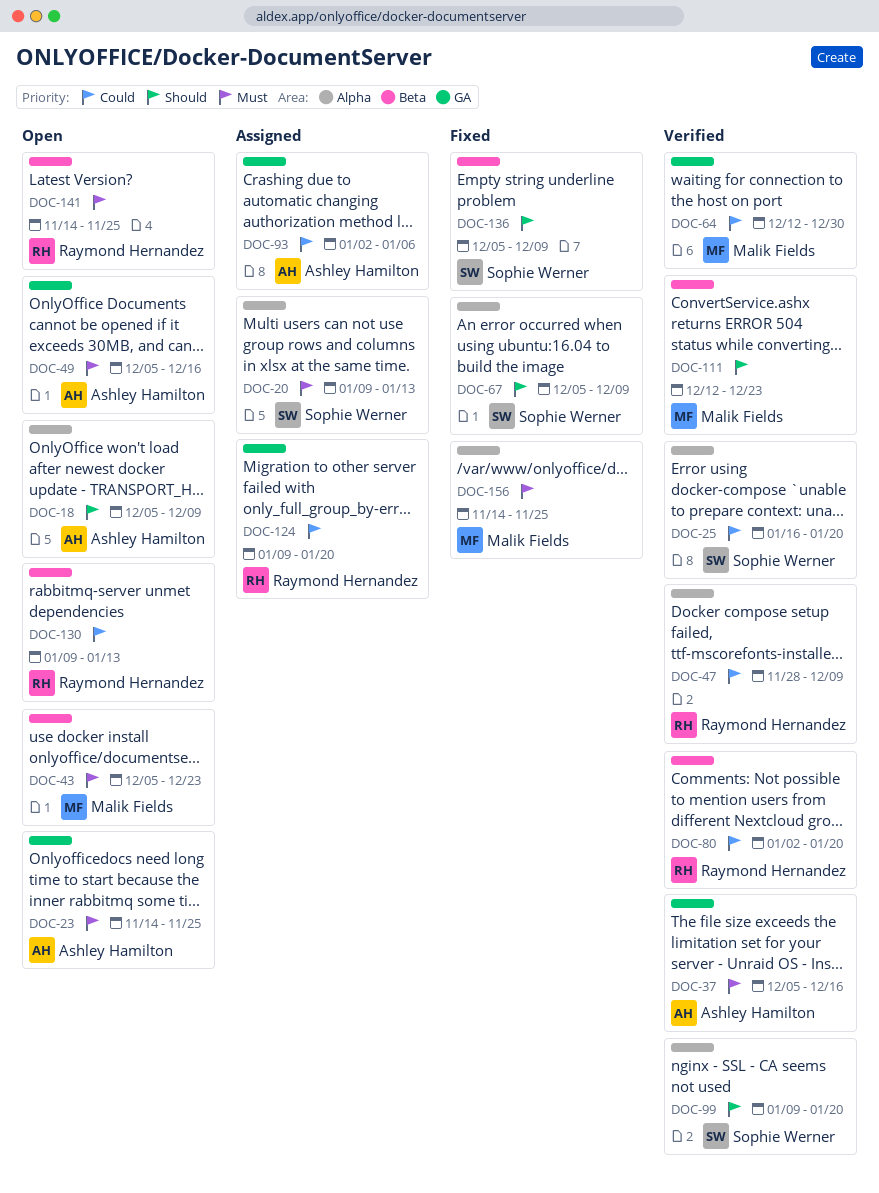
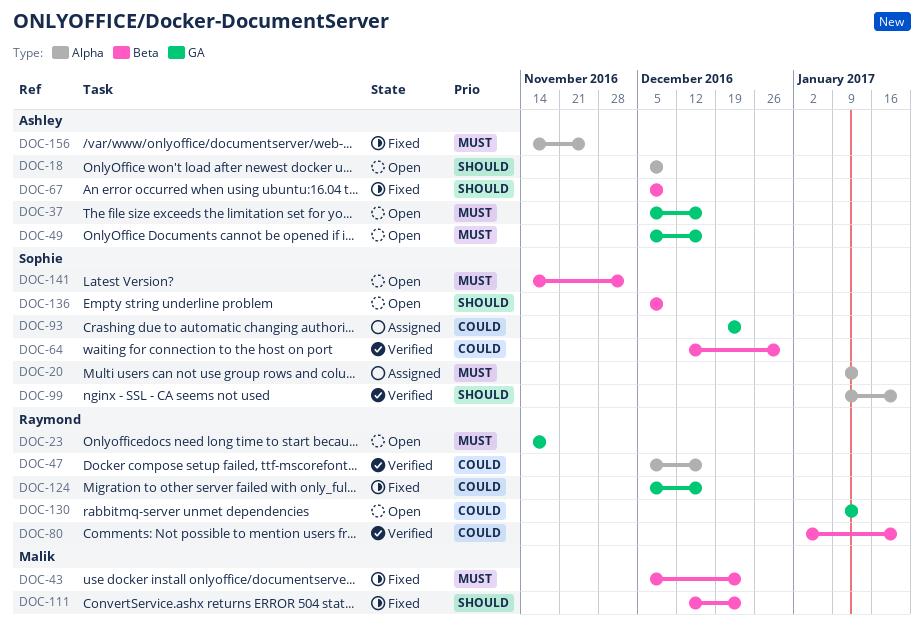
DOC-23, owner: Ashley Hamilton -> Raymond Hernandez
DOC-23, due: Nov 25 -> Nov 18
DOC-25: present -> none
DOC-37, status: Verified -> Open
DOC-43, status: Open -> Fixed
DOC-47, start: Nov 28 -> Dec 5
DOC-47, due: Dec 9 -> Dec 16
DOC-64, owner: Malik Fields -> Sophie Werner
DOC-64, label: GA -> Beta
DOC-67, owner: Sophie Werner -> Ashley Hamilton
DOC-67, label: Alpha -> Beta
DOC-93, owner: Ashley Hamilton -> Sophie Werner
DOC-93, start: Jan 2 -> Dec 19
DOC-93, due: Jan 6 -> Dec 23
DOC-111, status: Verified -> Fixed
DOC-124, status: Assigned -> Fixed
DOC-124, start: Jan 9 -> Dec 5
DOC-124, due: Jan 20 -> Dec 16
DOC-130, label: Beta -> GA
DOC-136, status: Fixed -> Open
DOC-141, owner: Raymond Hernandez -> Sophie Werner
DOC-141, due: Nov 25 -> Dec 2
DOC-156, owner: Malik Fields -> Ashley Hamilton

